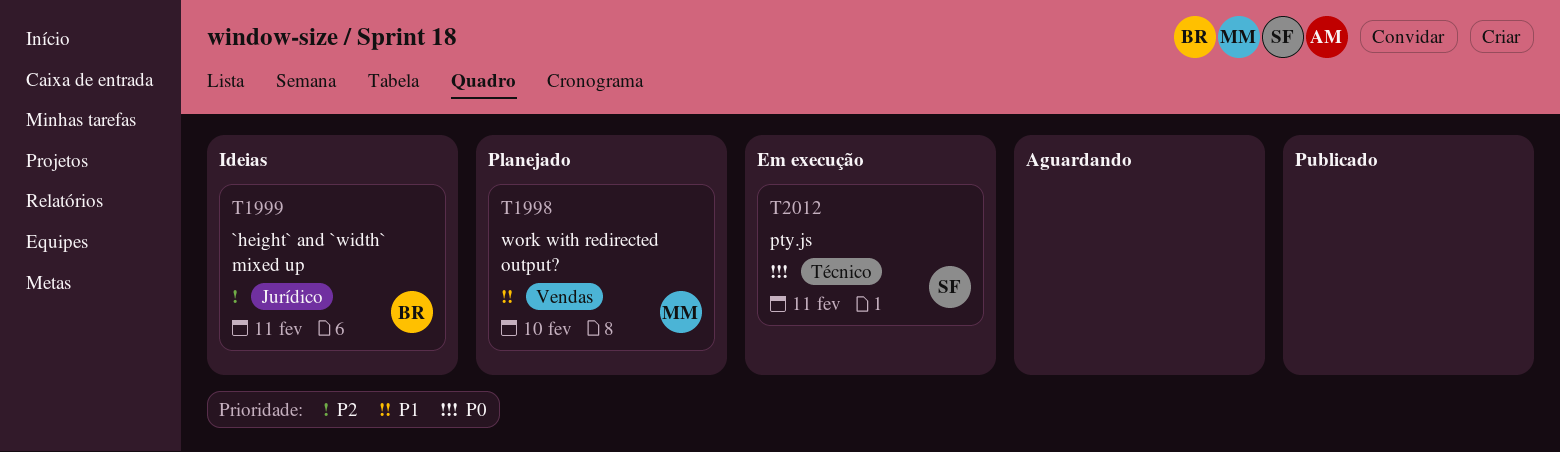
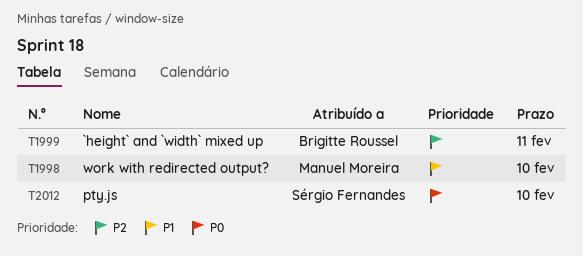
T2012, due: Feb 11 -> Feb 10

